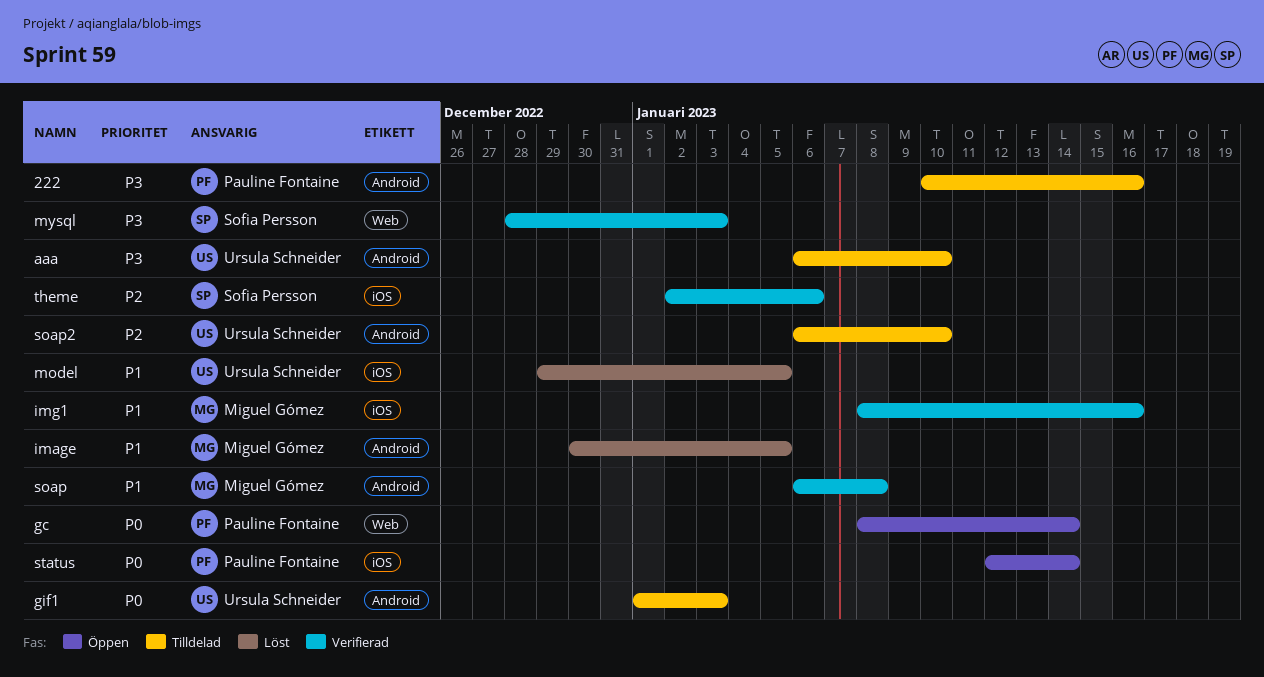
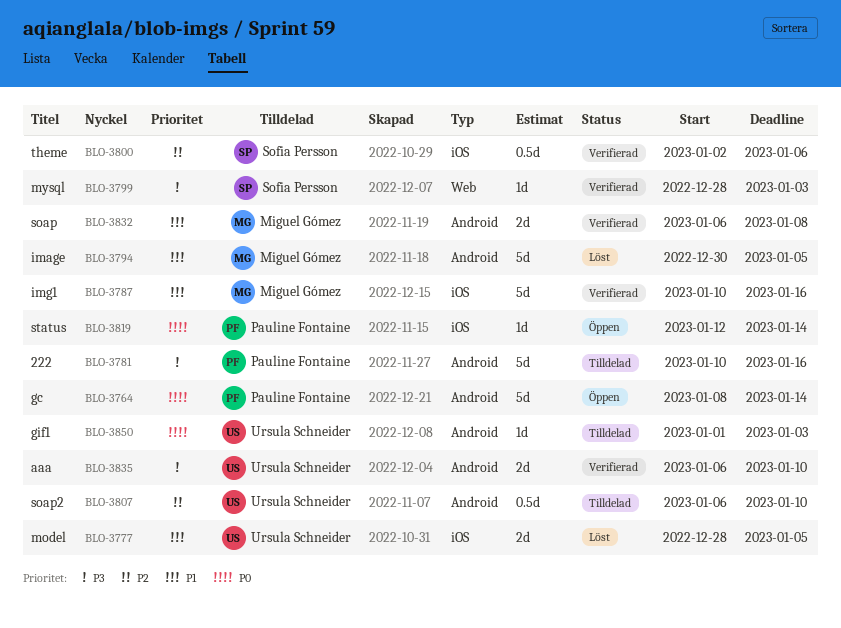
aaa, status: Tilldelad -> Verifierad
gc, label: Web -> Android
img1, start: Jan 8 -> Jan 10
model, start: Dec 29 -> Dec 28

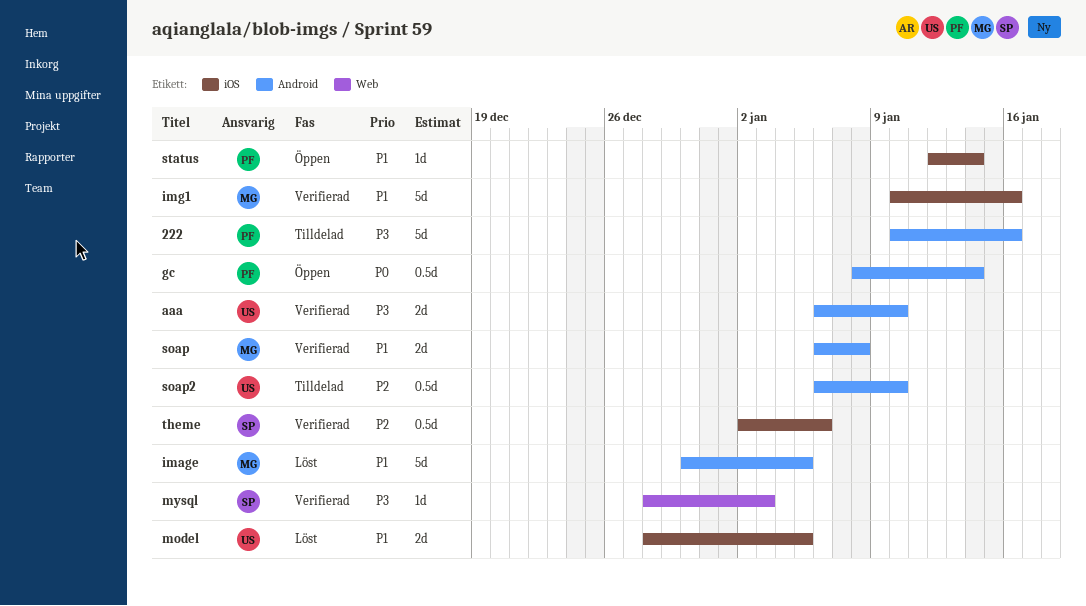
gc, estimate: 5d -> 0.5d
gif1: present -> none
status, priority: P0 -> P1

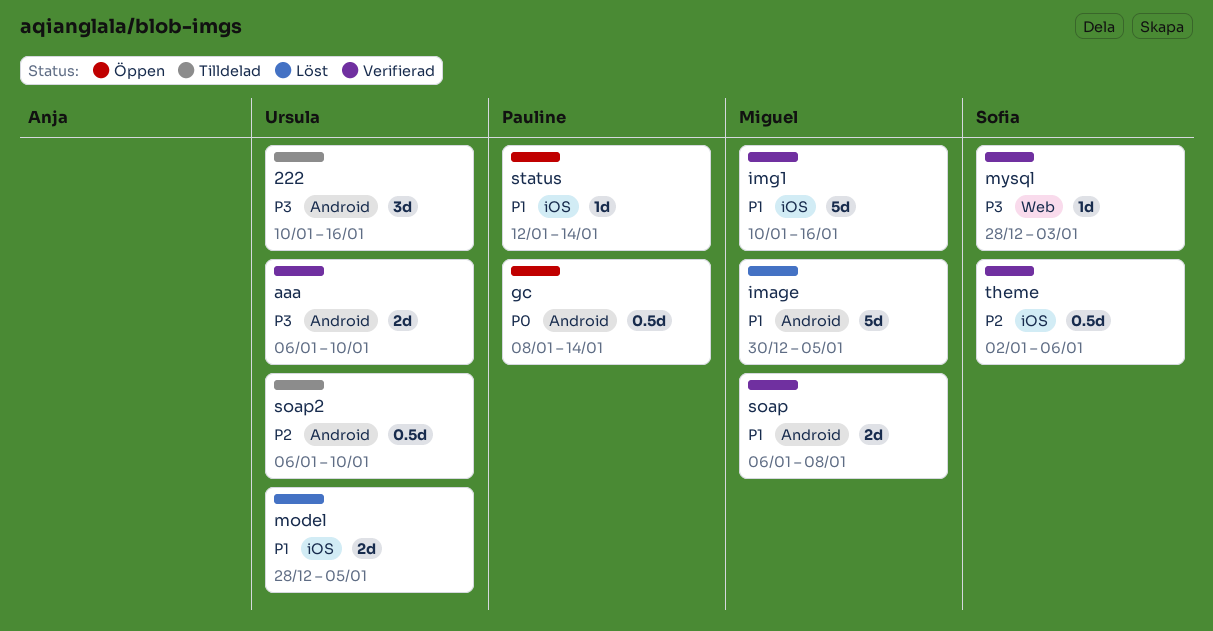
222, owner: Pauline -> Ursula
222, estimate: 5d -> 3d

